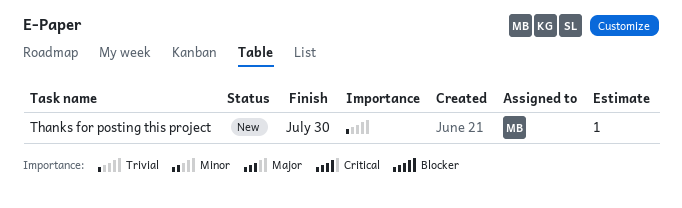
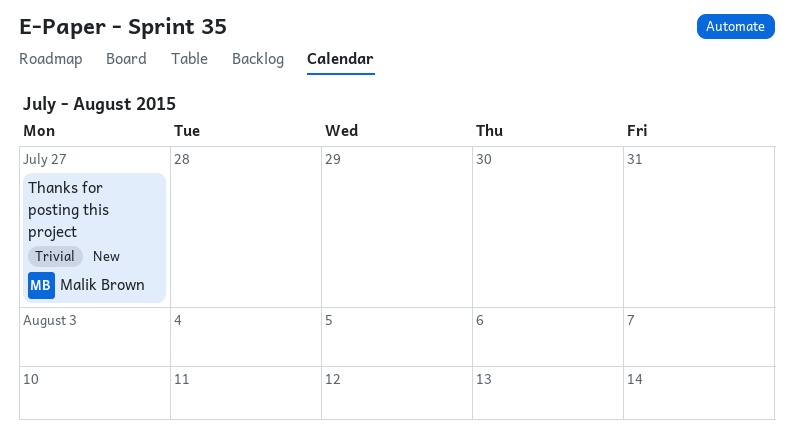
Thanks for posting this project, due: Jul 30 -> Jul 27

